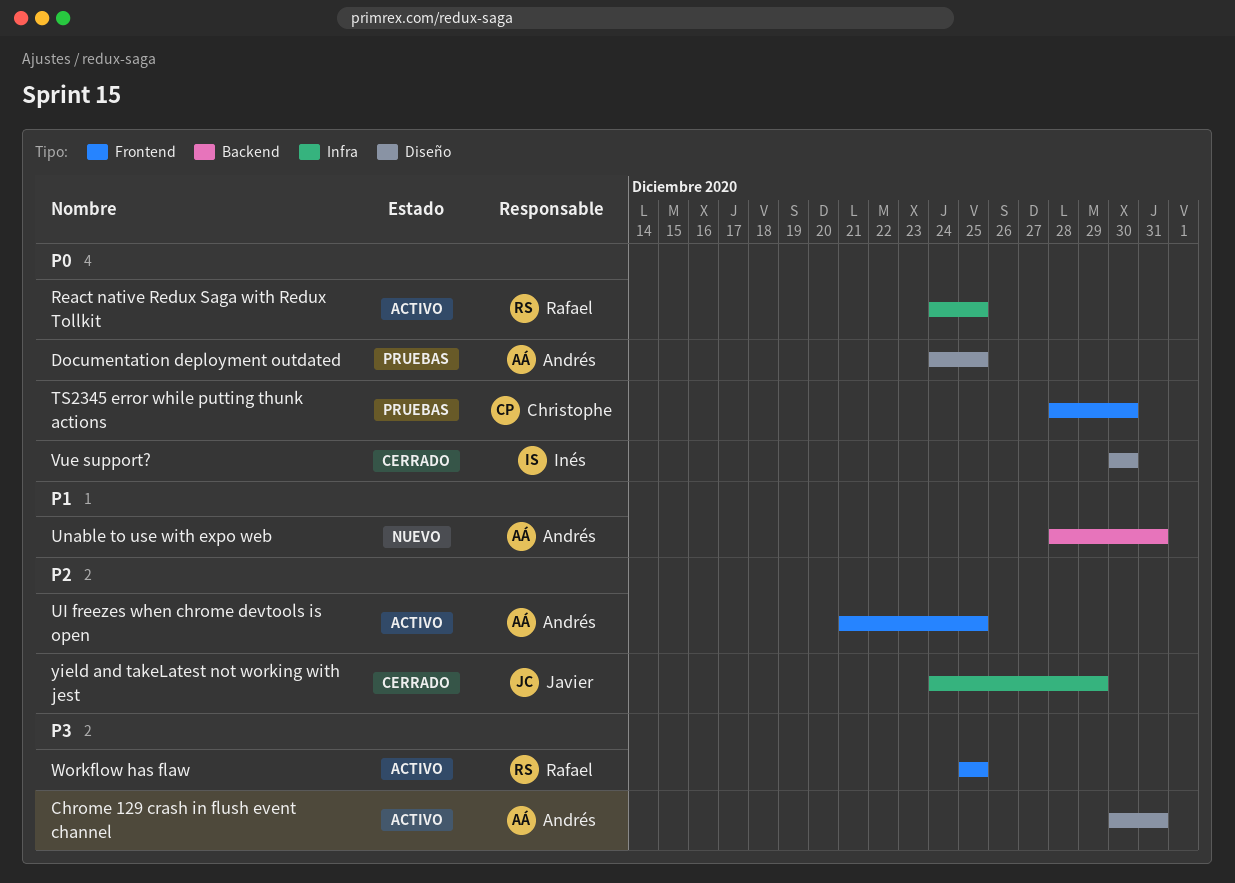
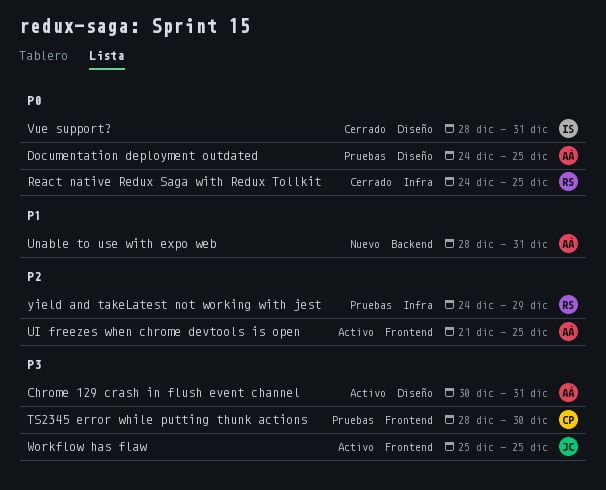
React native Redux Saga with Redux Tollkit, status: Activo -> Cerrado
TS2345 error while putting thunk actions, priority: P0 -> P3
Vue support?, start: Dec 30 -> Dec 28
Vue support?, due: Dec 30 -> Dec 31
Workflow has flaw, owner: Rafael -> Javier
yield and takeLatest not working with jest, status: Cerrado -> Pruebas
yield and takeLatest not working with jest, owner: Javier -> Rafael

